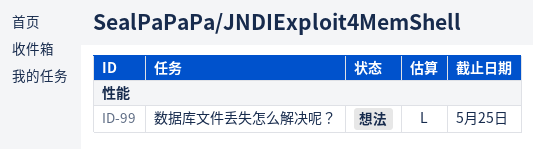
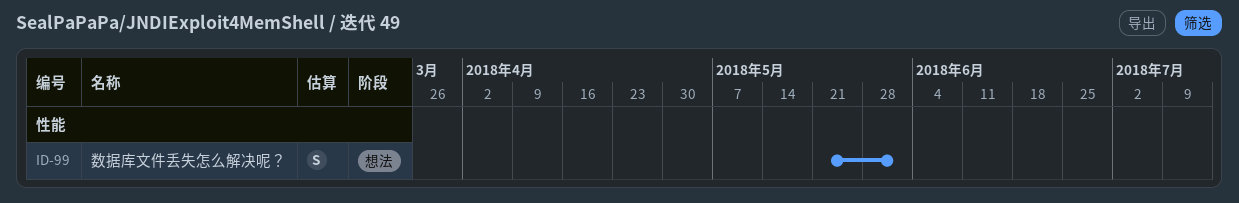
ID-99, estimate: L -> S
ID-99, due: May 25 -> Jun 1

